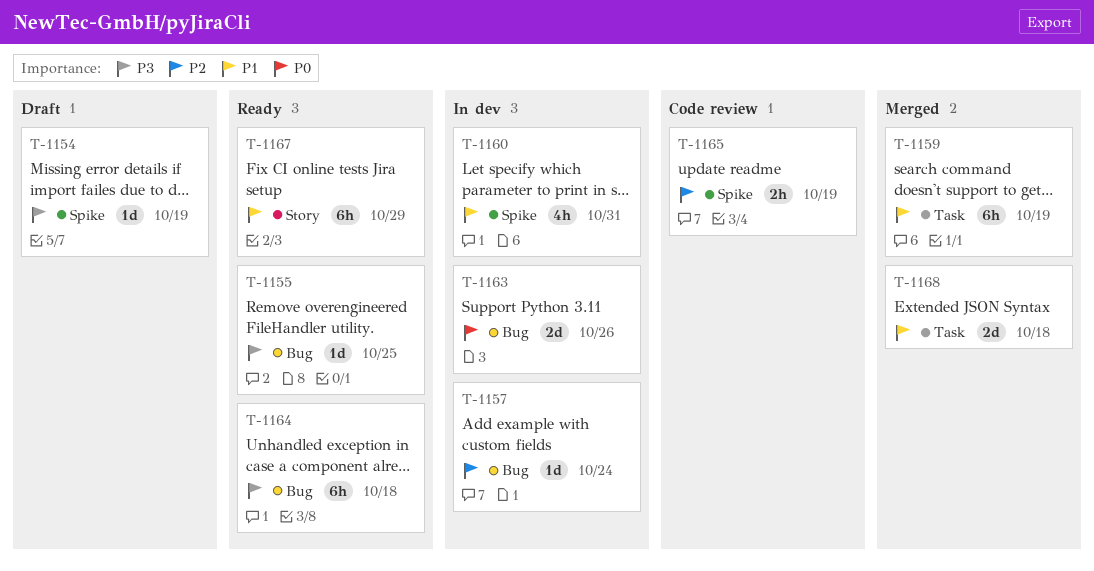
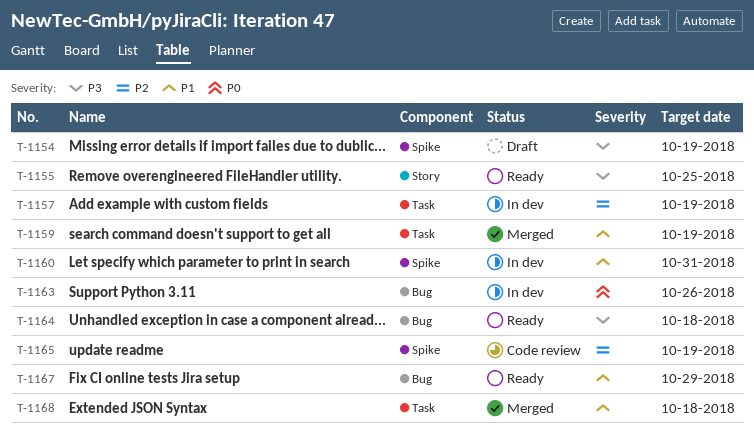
T-1155, label: Bug -> Story
T-1157, label: Bug -> Task
T-1157, due: Oct 24 -> Oct 19
T-1167, label: Story -> Bug

